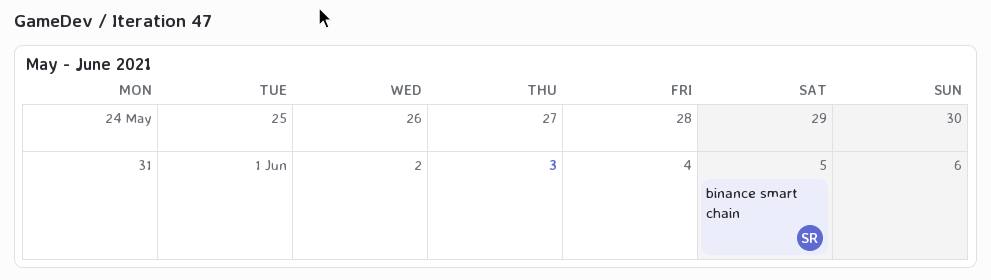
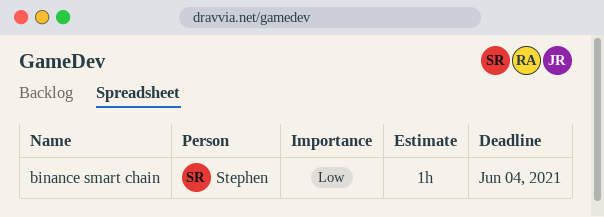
binance smart chain, due: Jun 5 -> Jun 4

